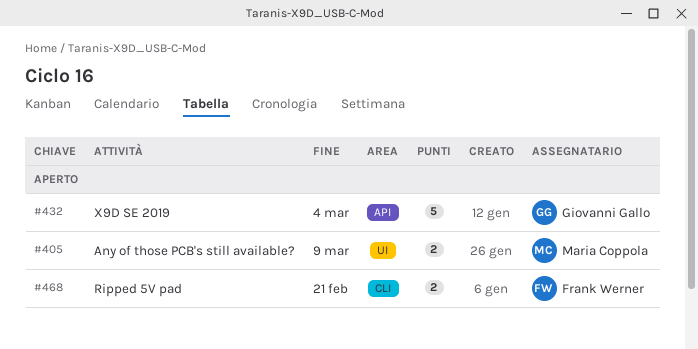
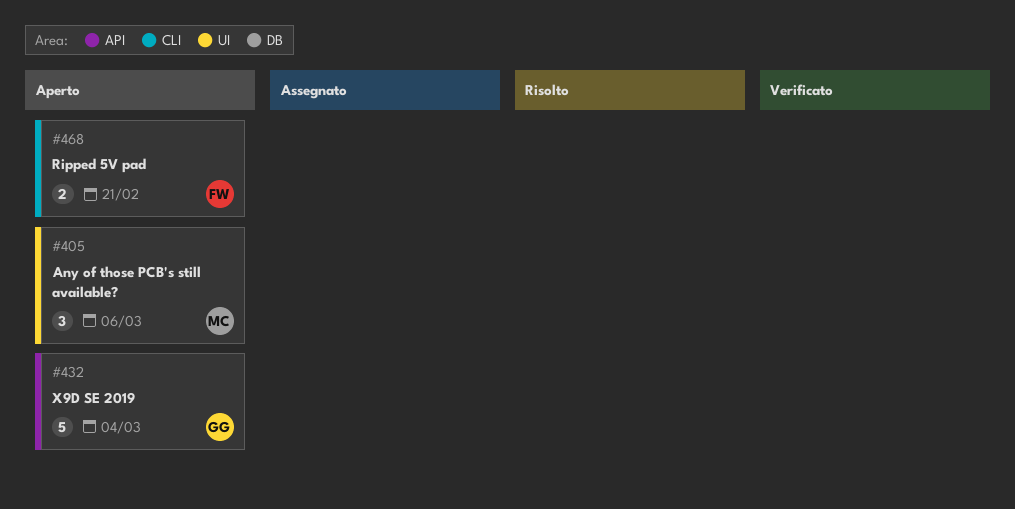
#405, estimate: 2 -> 3
#405, due: Mar 9 -> Mar 6

